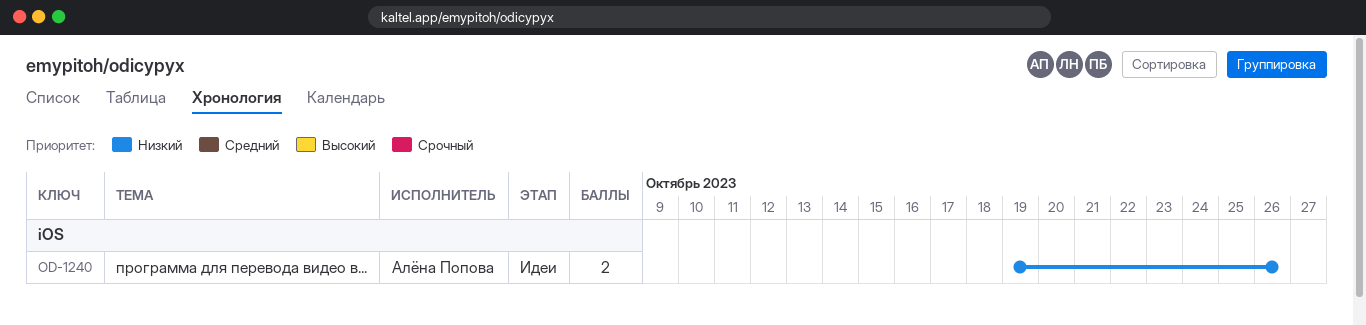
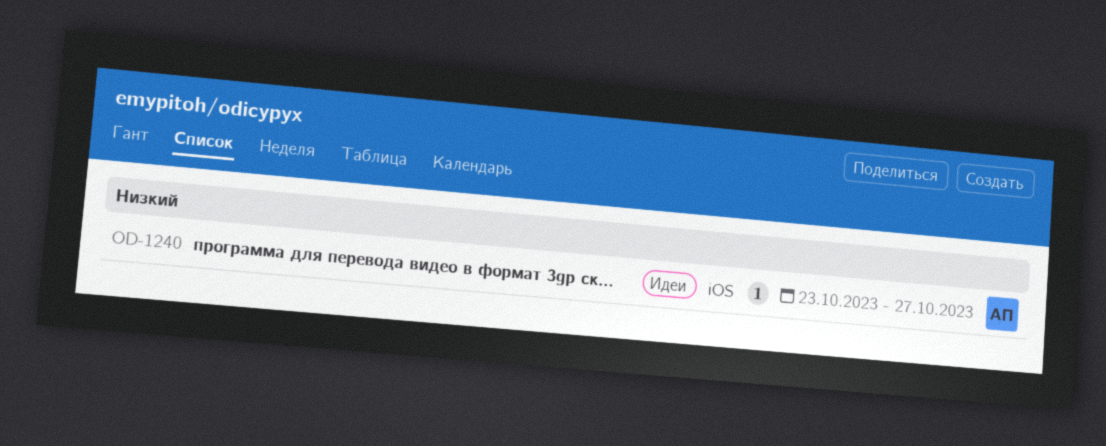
OD-1240, estimate: 2 -> 1
OD-1240, start: Oct 19 -> Oct 23
OD-1240, due: Oct 26 -> Oct 27

